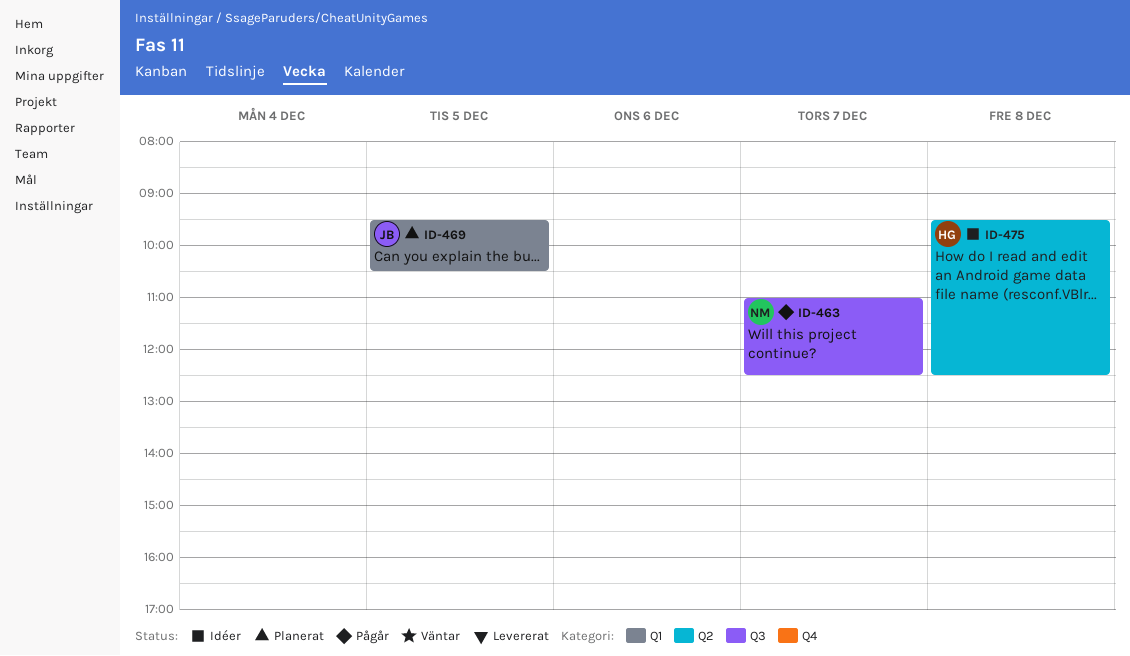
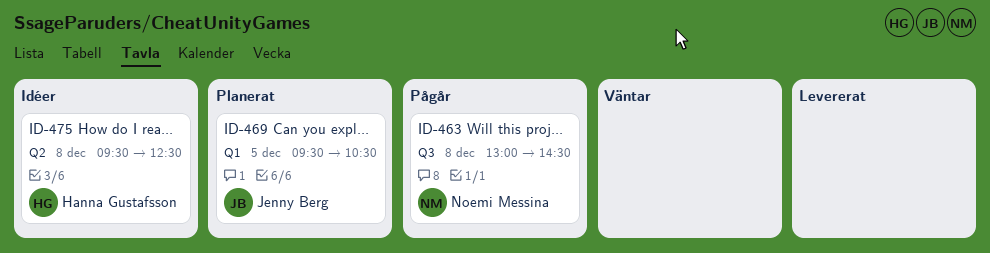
ID-463, day: Dec 7 -> Dec 8
ID-463, begins: 11:00 -> 13:00
ID-463, ends: 12:30 -> 14:30

